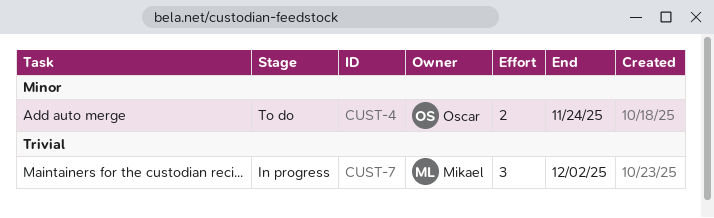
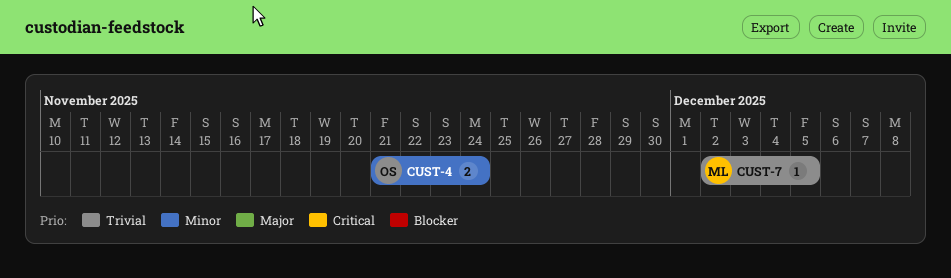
CUST-7, estimate: 3 -> 1
CUST-7, due: Dec 2 -> Dec 5

